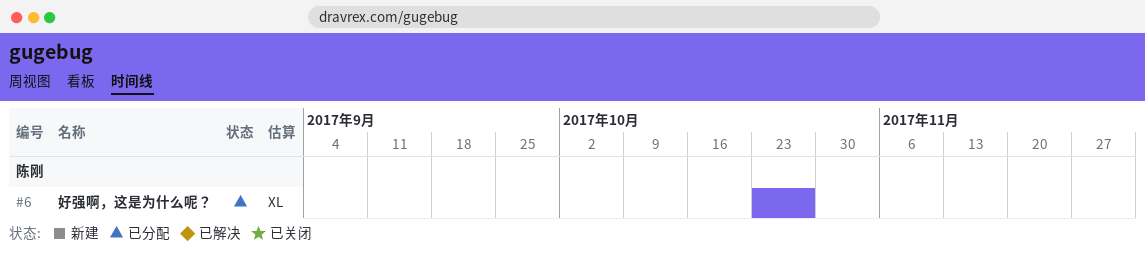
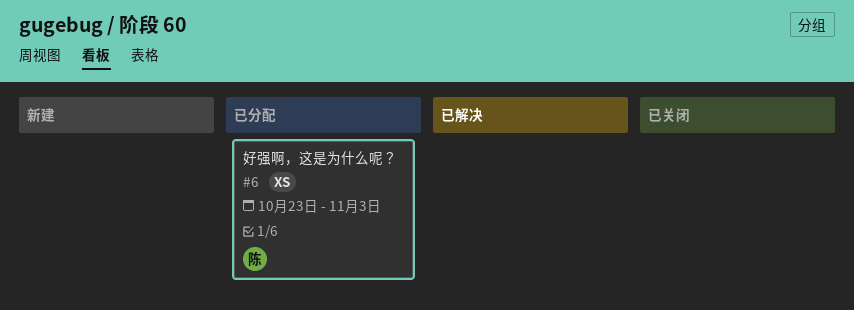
#6, estimate: XL -> XS
#6, due: Oct 27 -> Nov 3

